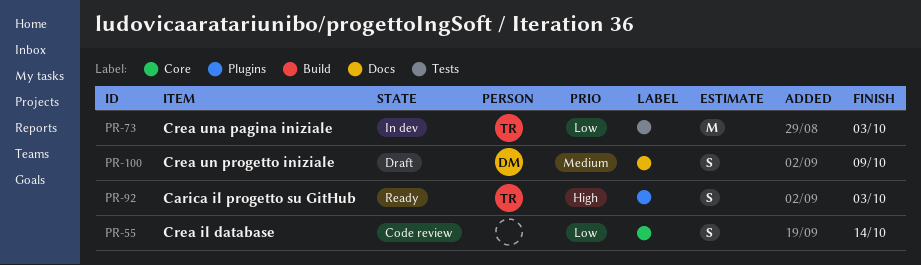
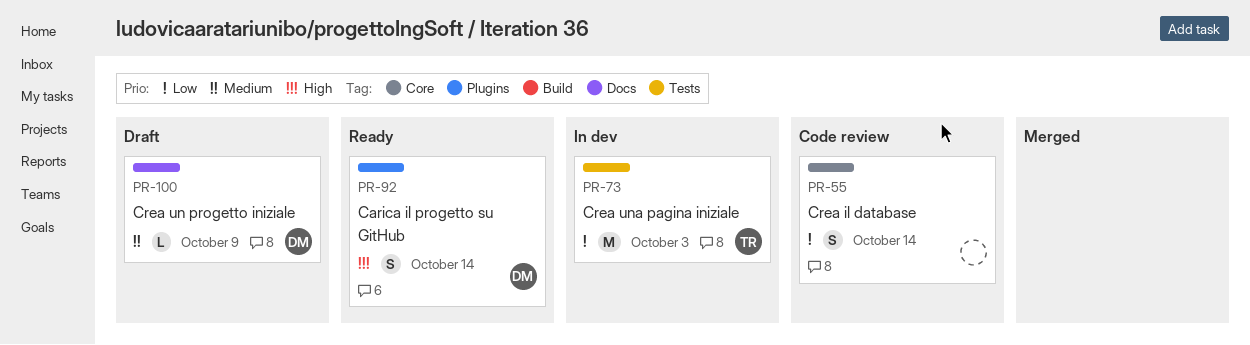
PR-92, owner: TR -> DM
PR-92, due: Oct 3 -> Oct 14
PR-100, estimate: S -> L

